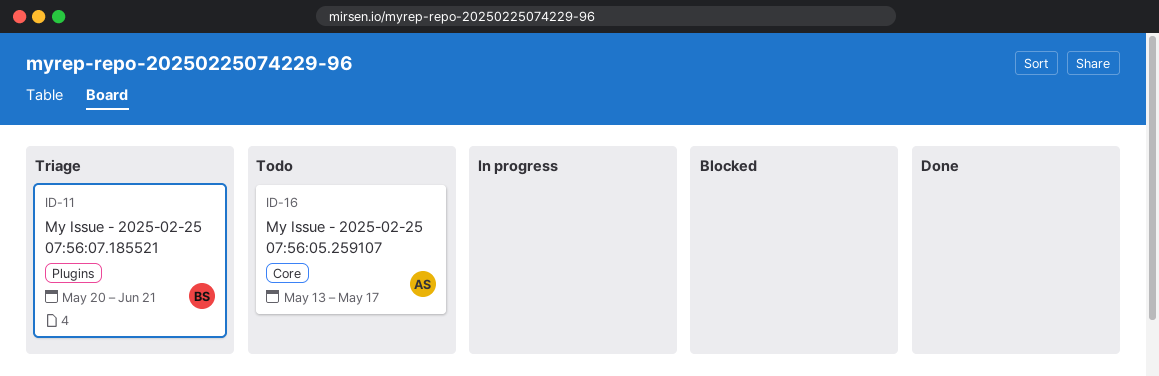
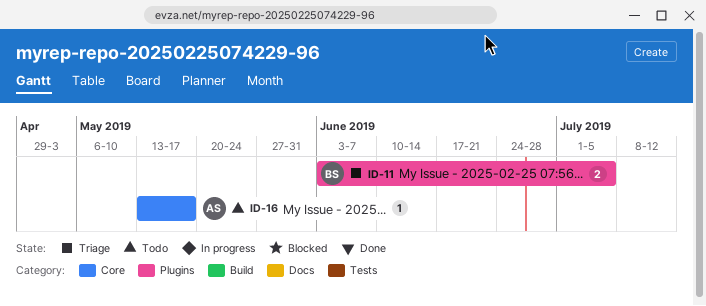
ID-11, start: May 20 -> Jun 3
ID-11, due: Jun 21 -> Jul 5

